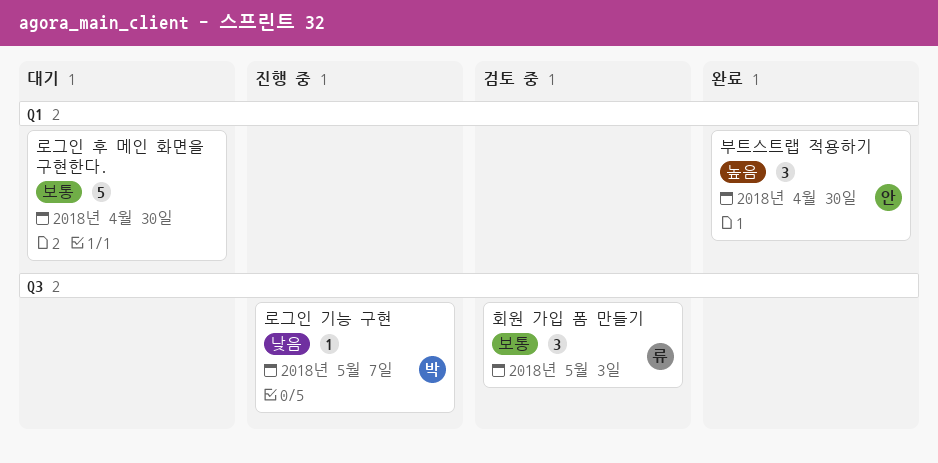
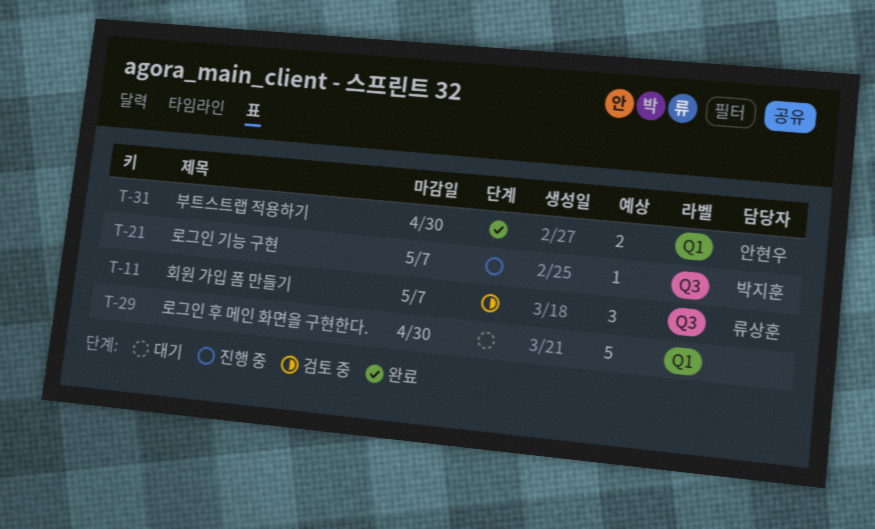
부트스트랩 적용하기, estimate: 3 -> 2
회원 가입 폼 만들기, due: May 3 -> May 7

